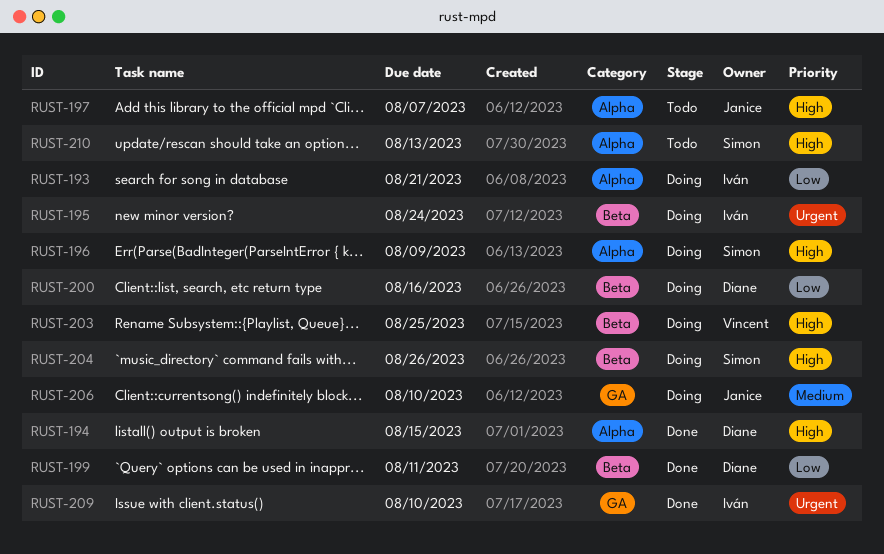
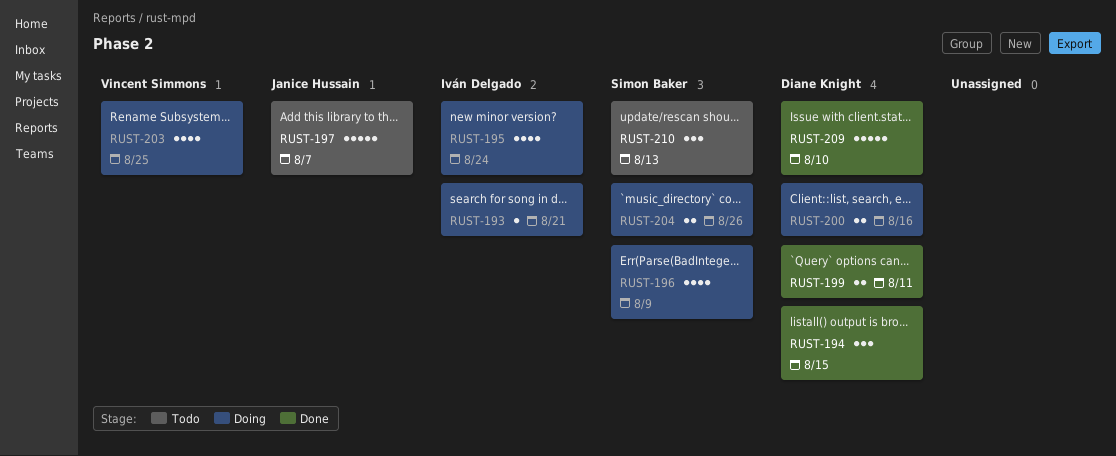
RUST-206: present -> none
RUST-209, owner: Iván Delgado -> Diane Knight

